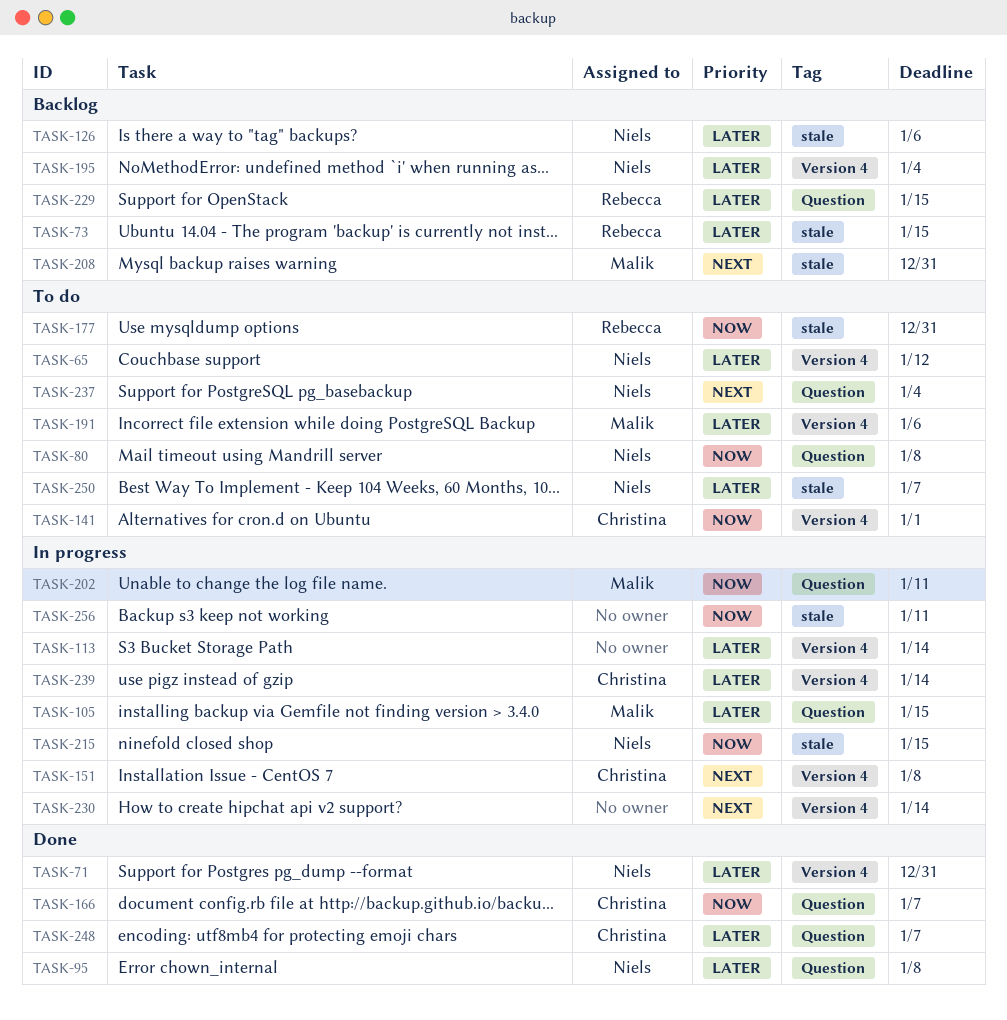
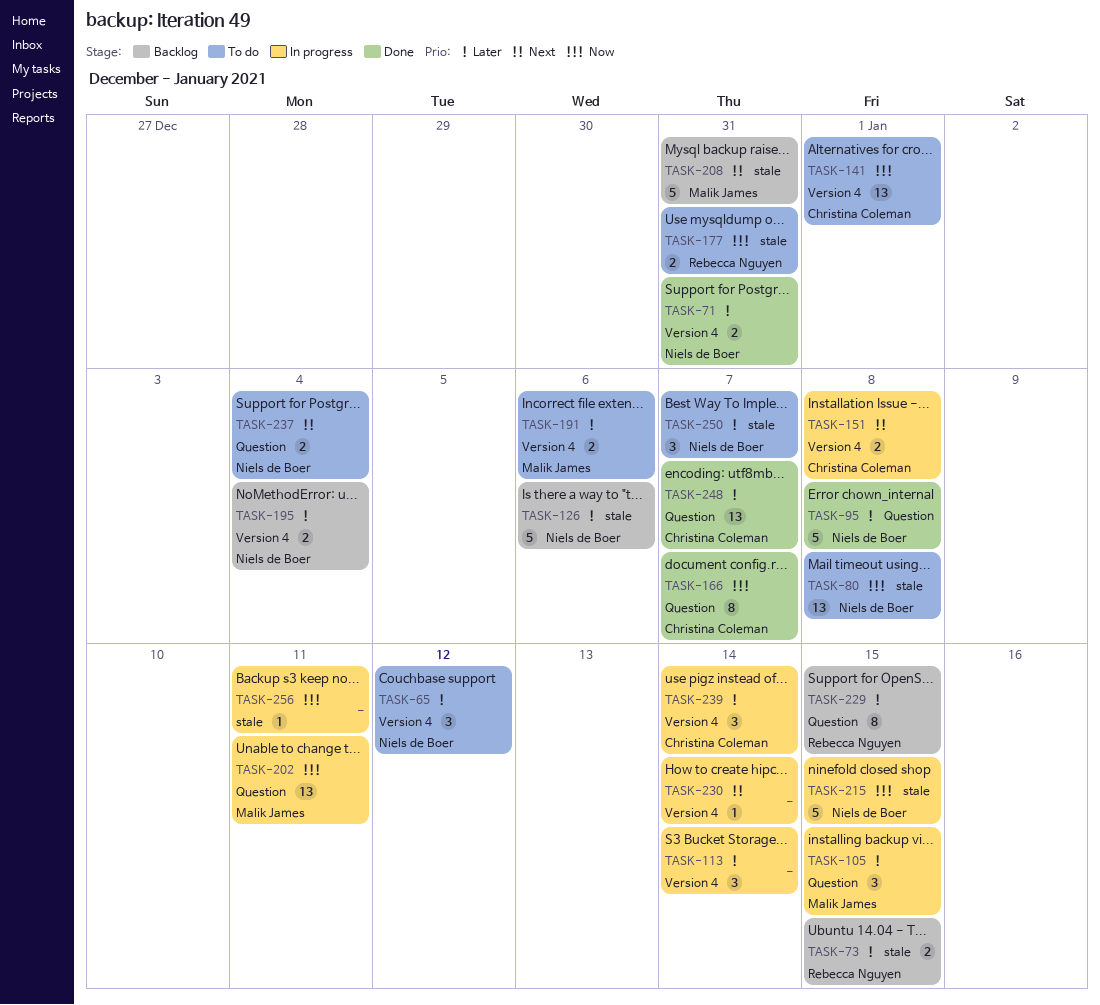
TASK-80, label: Question -> stale

